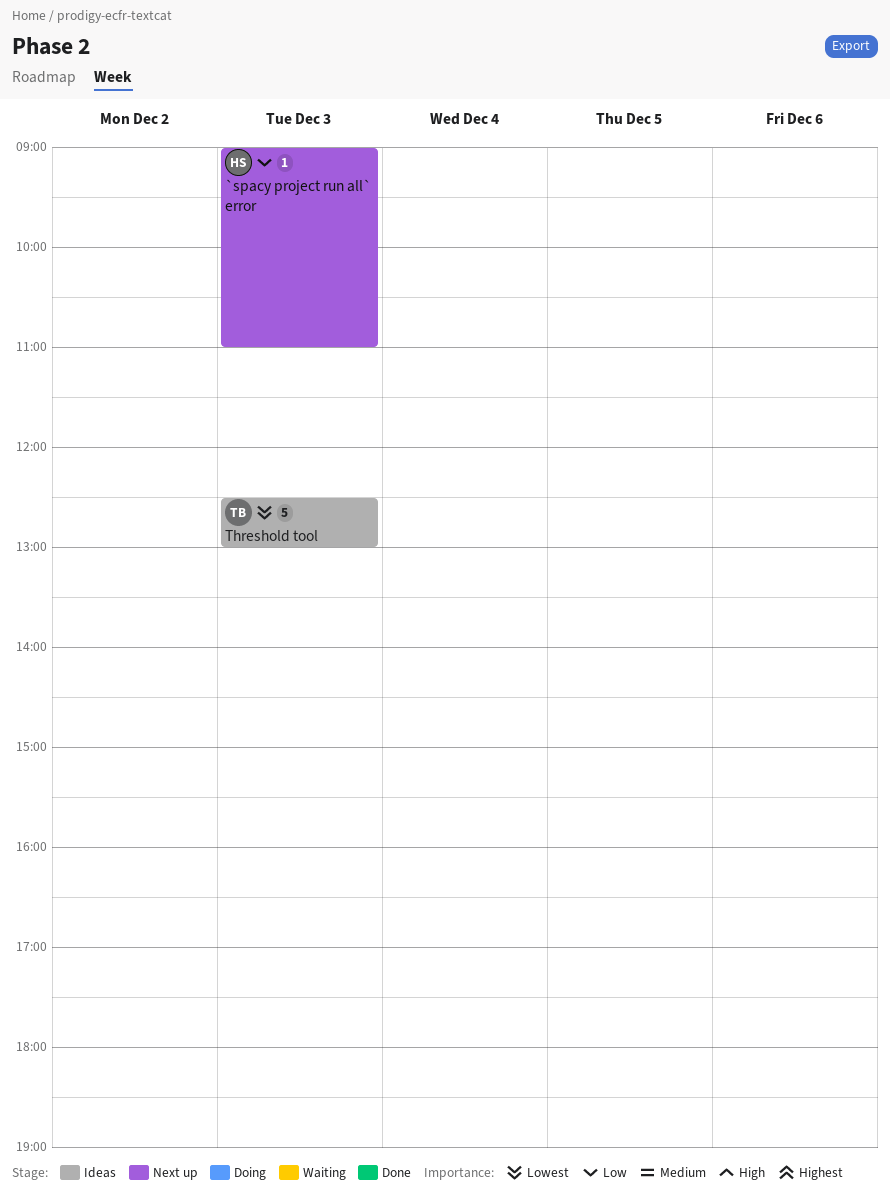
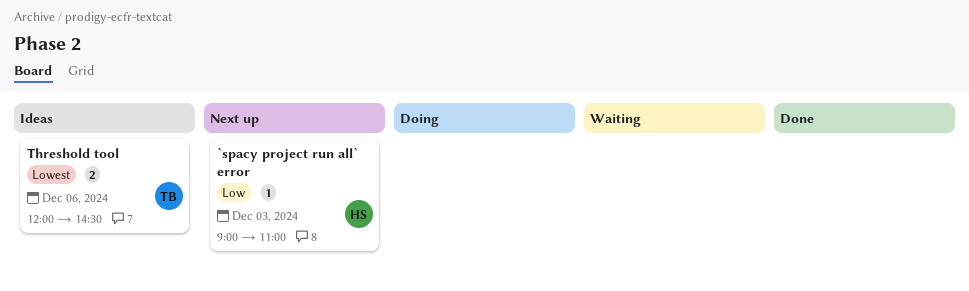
Threshold tool, estimate: 5 -> 2
Threshold tool, day: Dec 3 -> Dec 6
Threshold tool, begins: 12:30 -> 12:00
Threshold tool, ends: 13:00 -> 14:30

